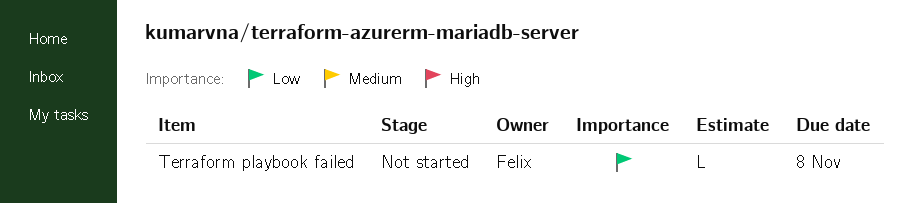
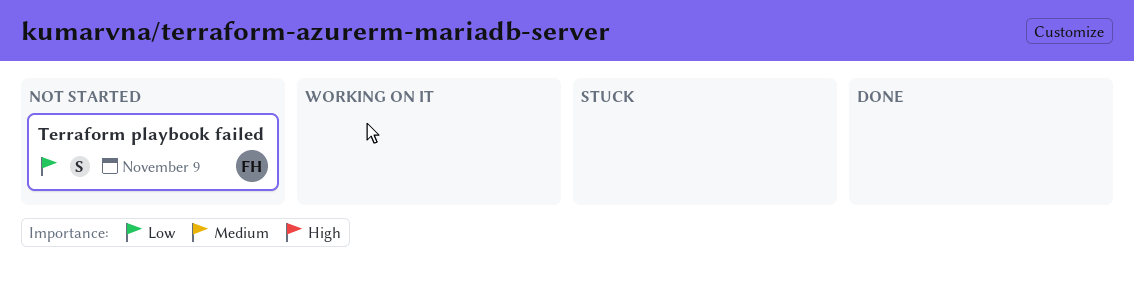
Terraform playbook failed, estimate: L -> S
Terraform playbook failed, due: Nov 8 -> Nov 9

